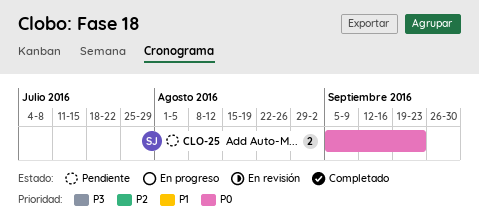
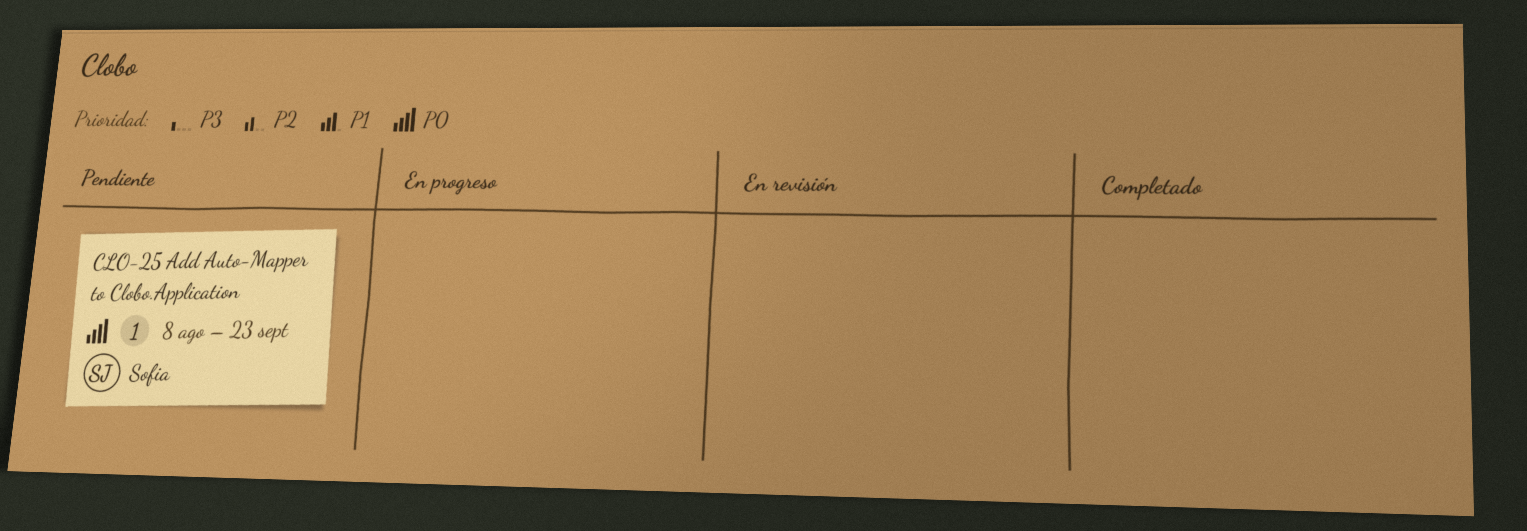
CLO-25, estimate: 2 -> 1
CLO-25, start: Sep 5 -> Aug 8

